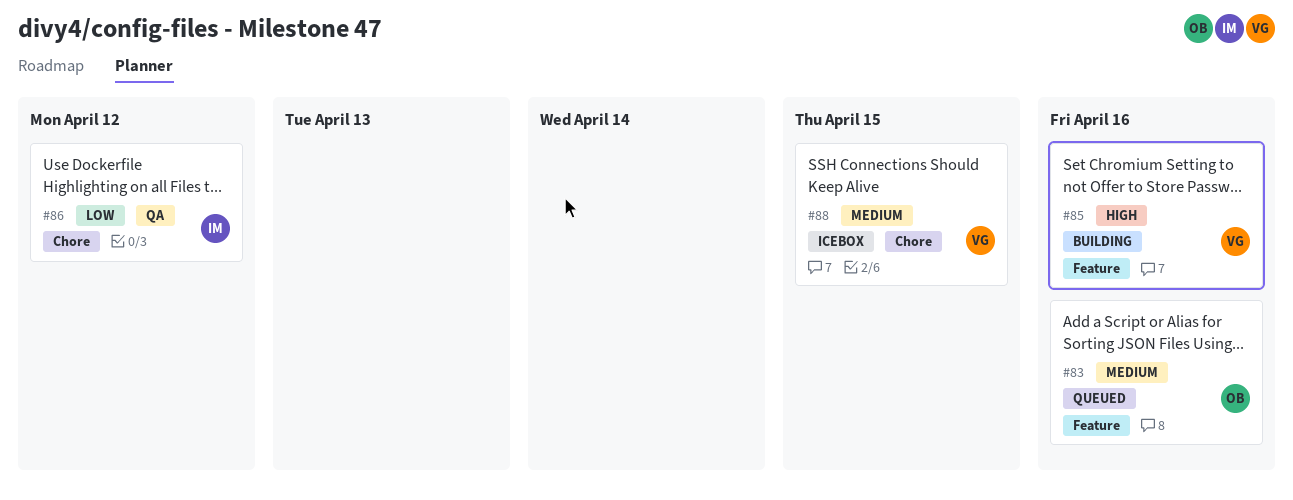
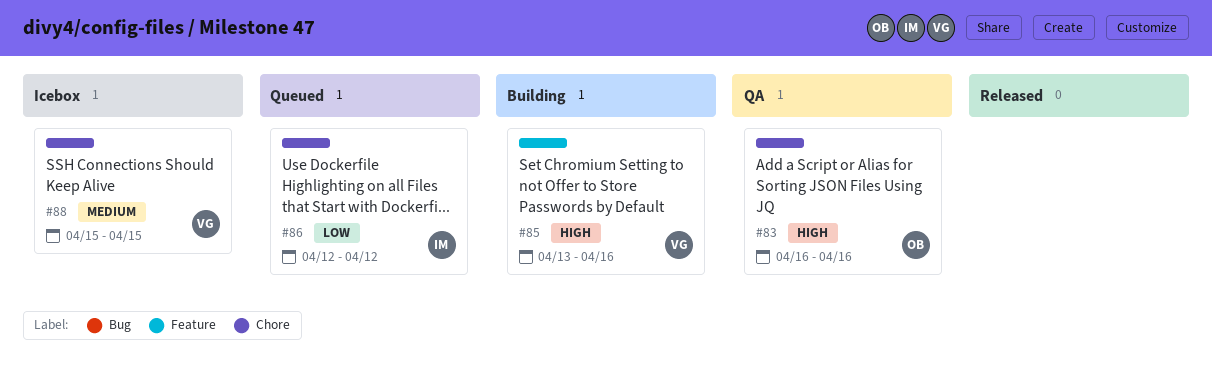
#83, status: Queued -> QA
#83, priority: Medium -> High
#83, label: Feature -> Chore
#86, status: QA -> Queued

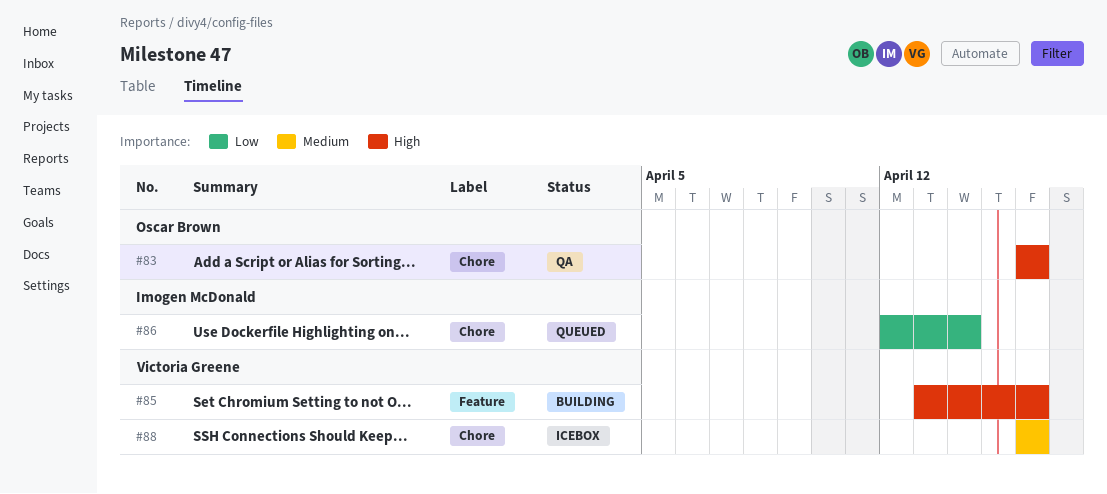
#86, due: Apr 12 -> Apr 14
#88, start: Apr 15 -> Apr 16
#88, due: Apr 15 -> Apr 16

